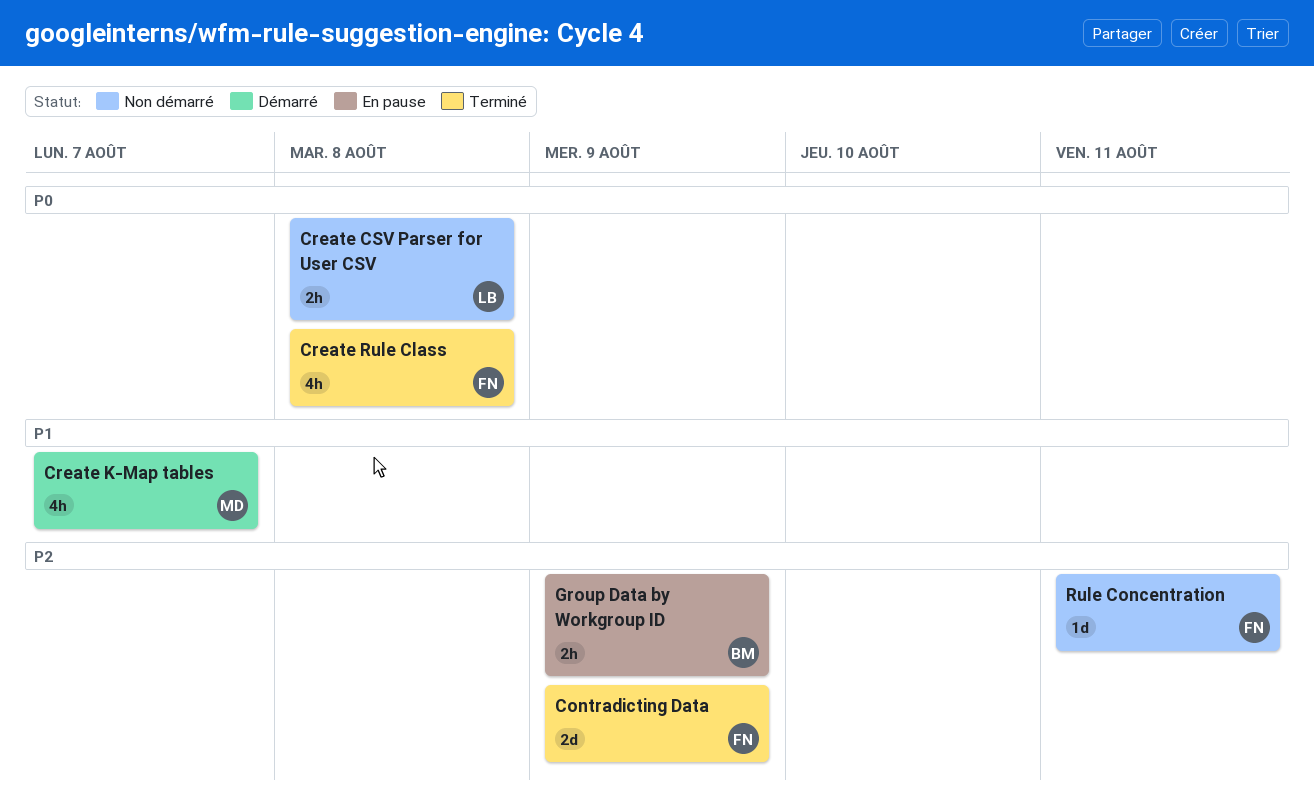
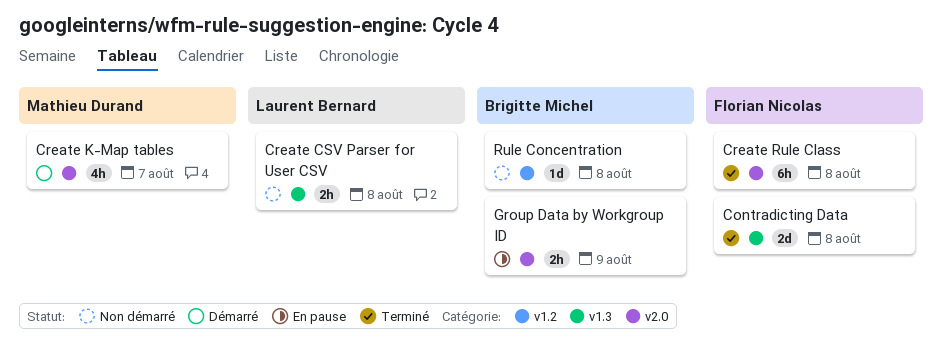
Contradicting Data, due: Aug 9 -> Aug 8
Create Rule Class, estimate: 4h -> 6h
Rule Concentration, owner: Florian Nicolas -> Brigitte Michel
Rule Concentration, due: Aug 11 -> Aug 8

